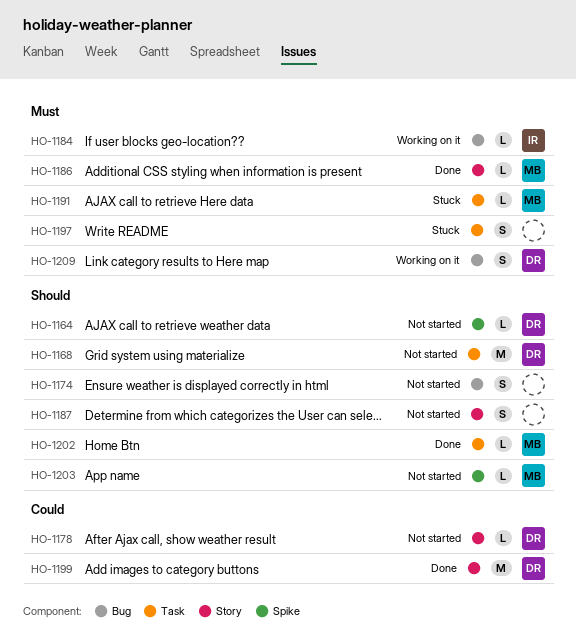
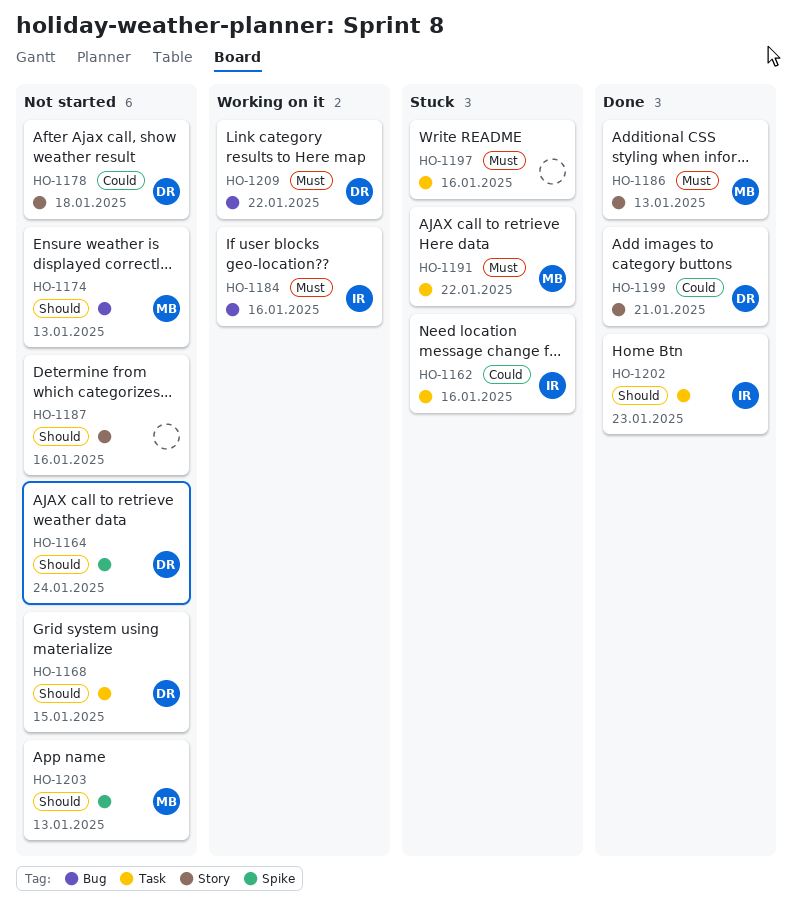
HO-1162: none -> present
HO-1174, owner: none -> MB
HO-1202, owner: MB -> IR

